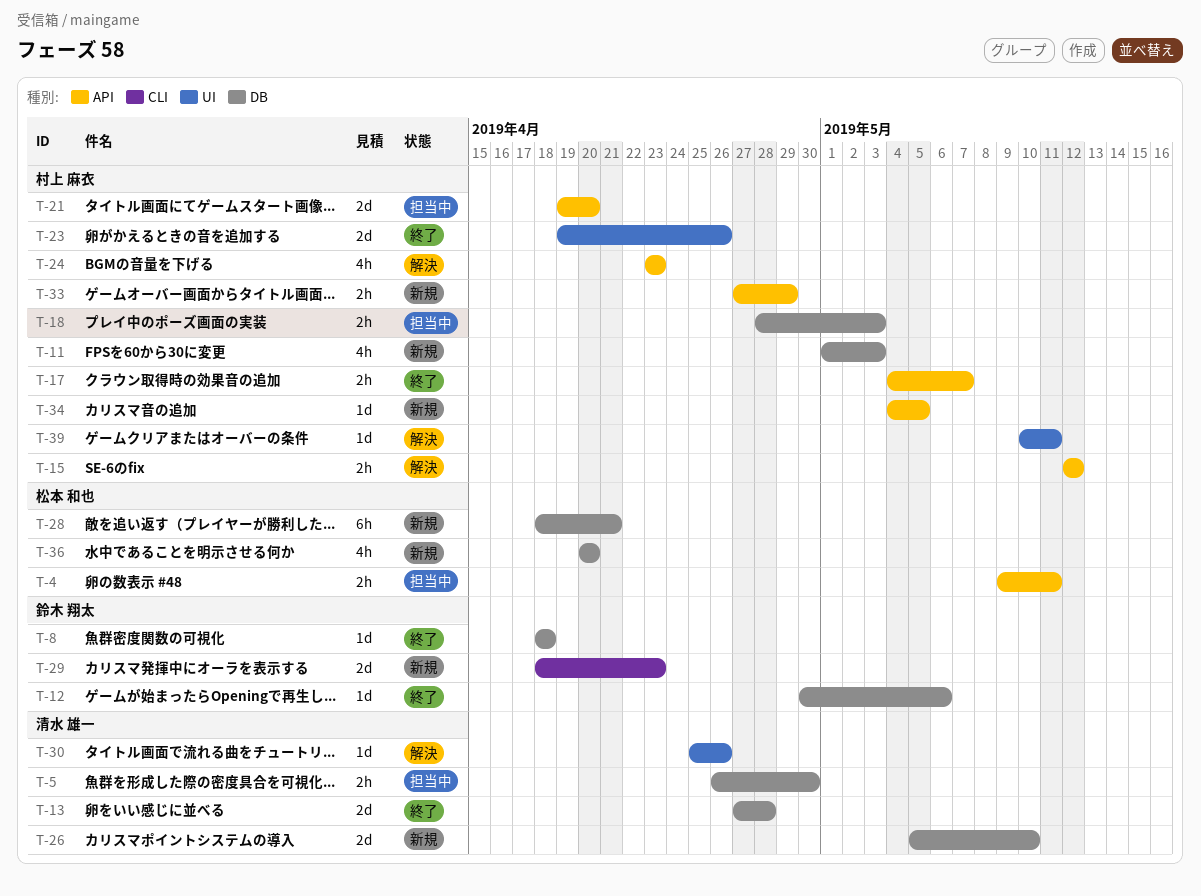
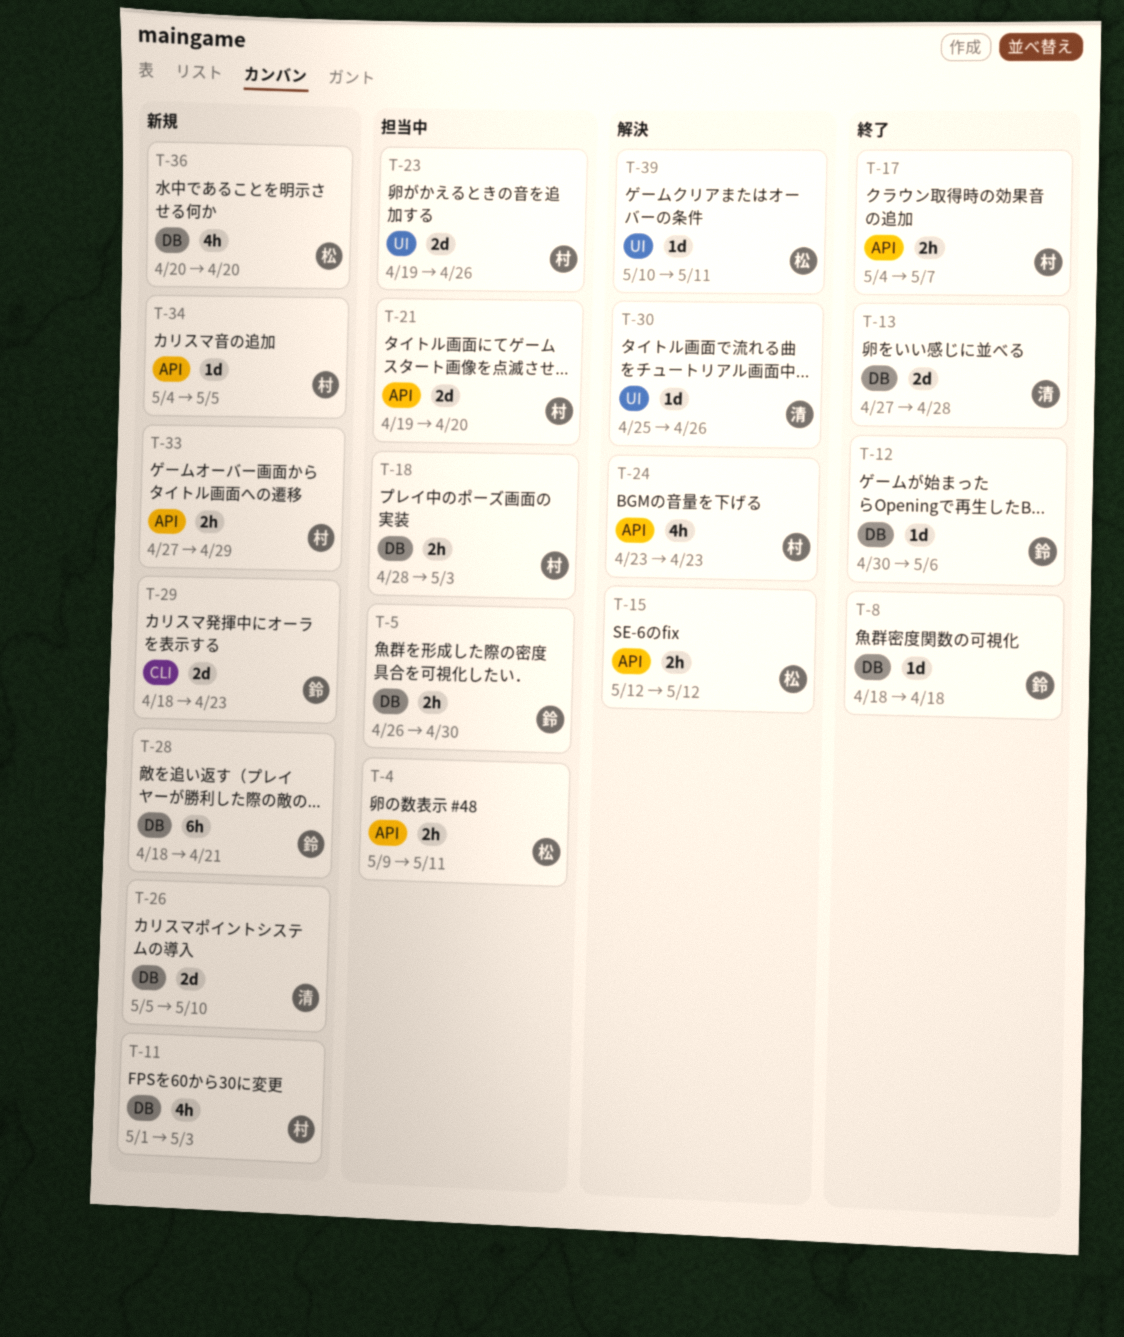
T-5, owner: 清水 雄一 -> 鈴木 翔太
T-15, owner: 村上 麻衣 -> 松本 和也
T-23, status: 終了 -> 担当中
T-28, owner: 松本 和也 -> 鈴木 翔太
T-39, owner: 村上 麻衣 -> 松本 和也

